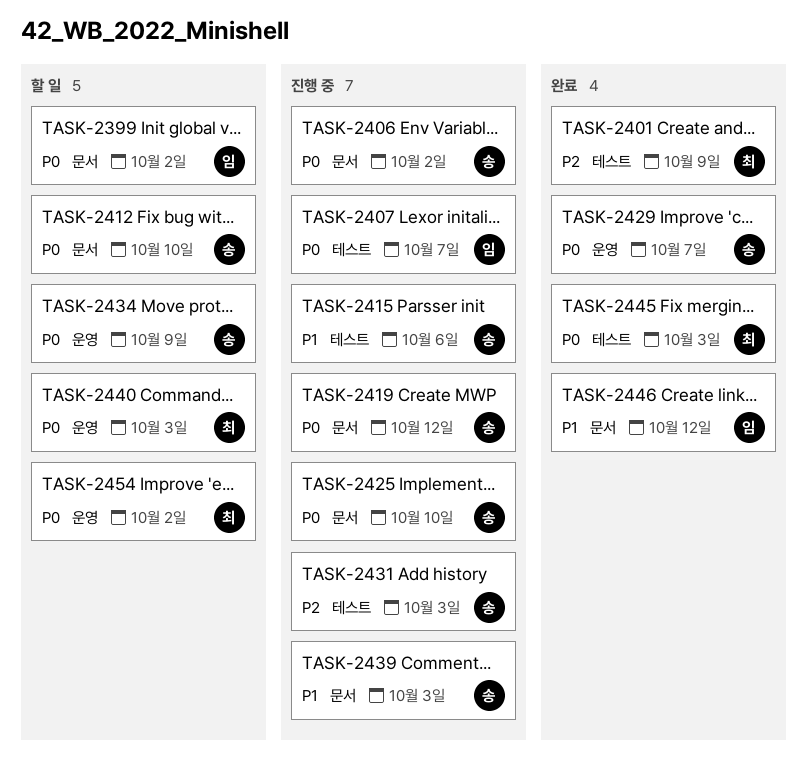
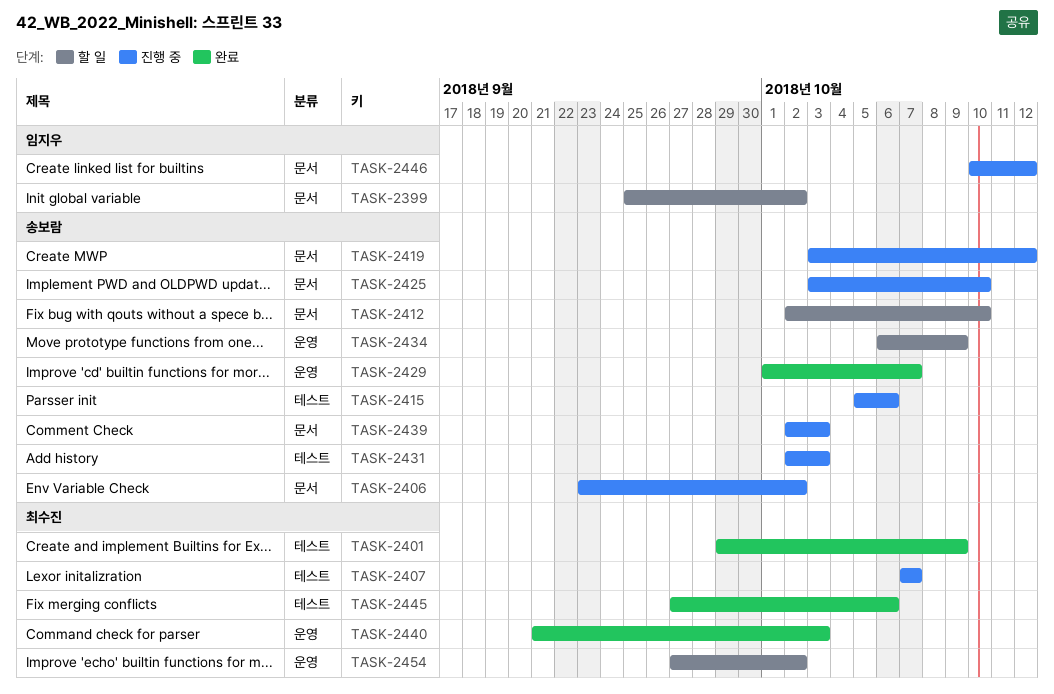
TASK-2407, owner: 임지우 -> 최수진
TASK-2440, status: 할 일 -> 완료
TASK-2445, due: Oct 3 -> Oct 6
TASK-2446, status: 완료 -> 진행 중

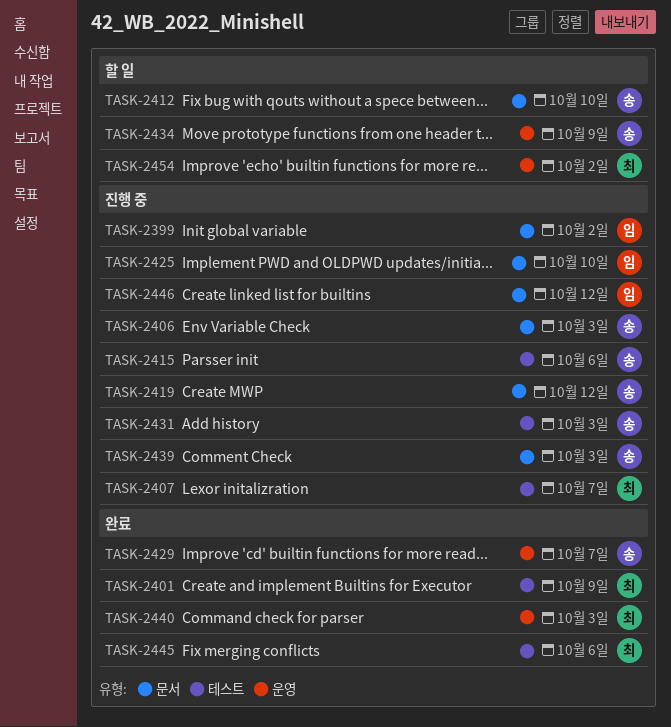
TASK-2399, status: 할 일 -> 진행 중
TASK-2406, due: Oct 2 -> Oct 3
TASK-2425, owner: 송보람 -> 임지우

